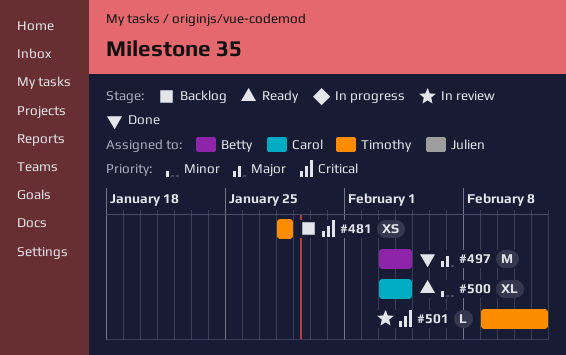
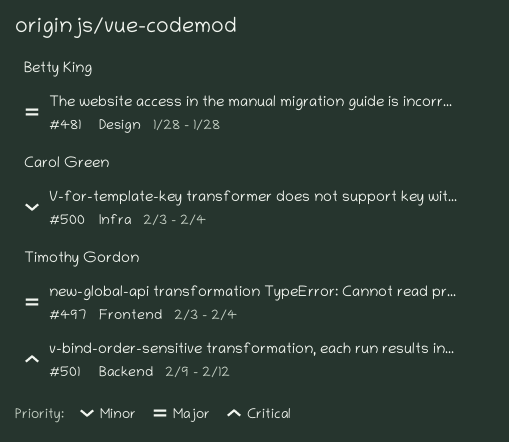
#481, owner: Timothy Gordon -> Betty King
#481, priority: Critical -> Major
#497, owner: Betty King -> Timothy Gordon

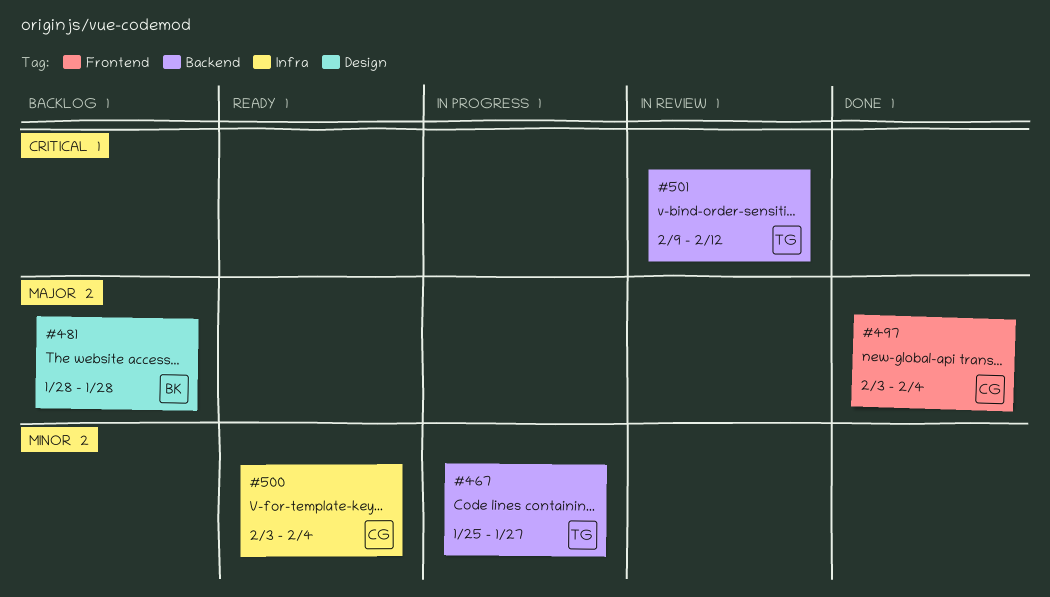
#467: none -> present
#497, owner: Timothy Gordon -> Carol Green

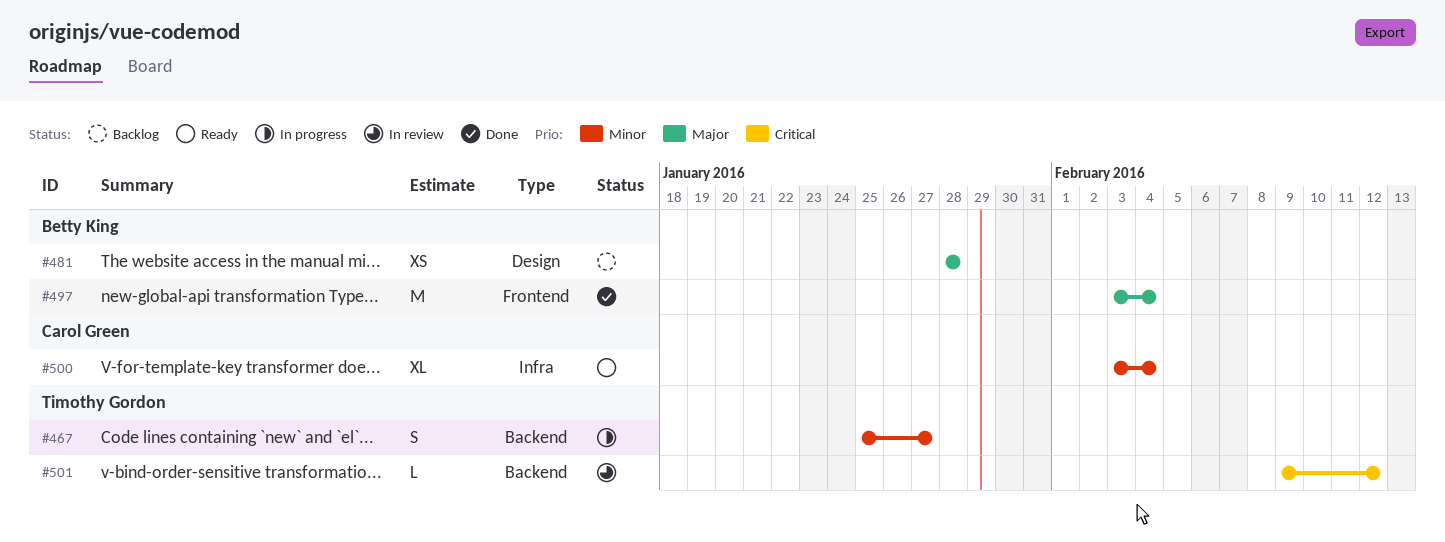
#497, owner: Carol Green -> Betty King

